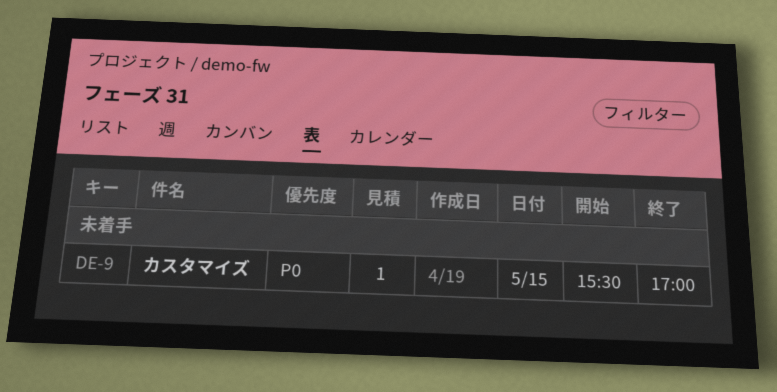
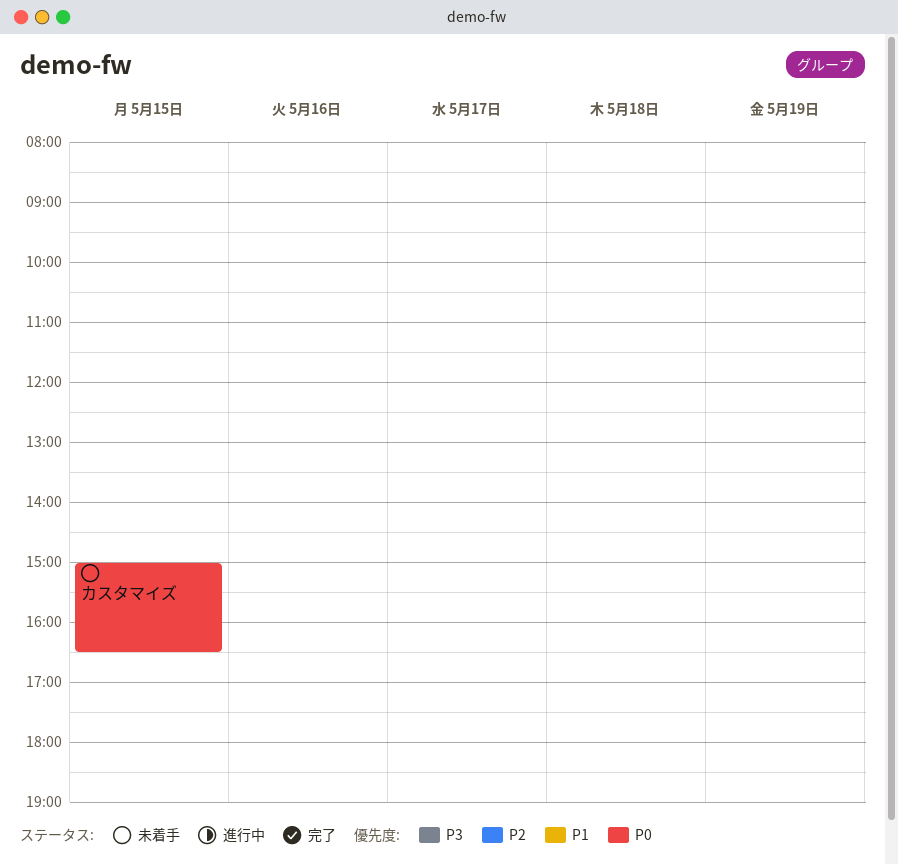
カスタマイズ, begins: 15:30 -> 15:00
カスタマイズ, ends: 17:00 -> 16:30

